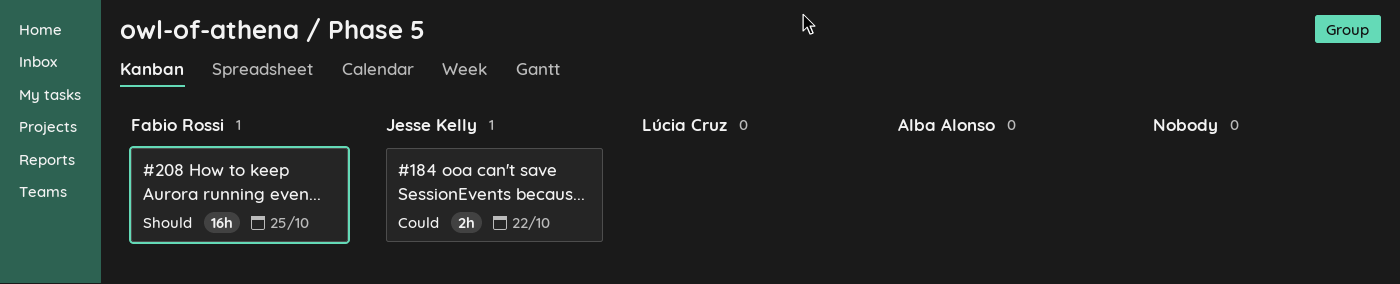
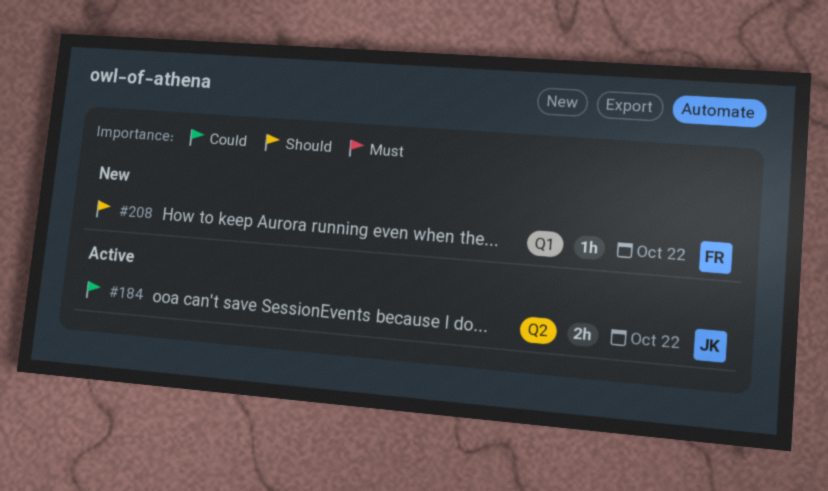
#208, estimate: 16h -> 1h
#208, due: Oct 25 -> Oct 22

